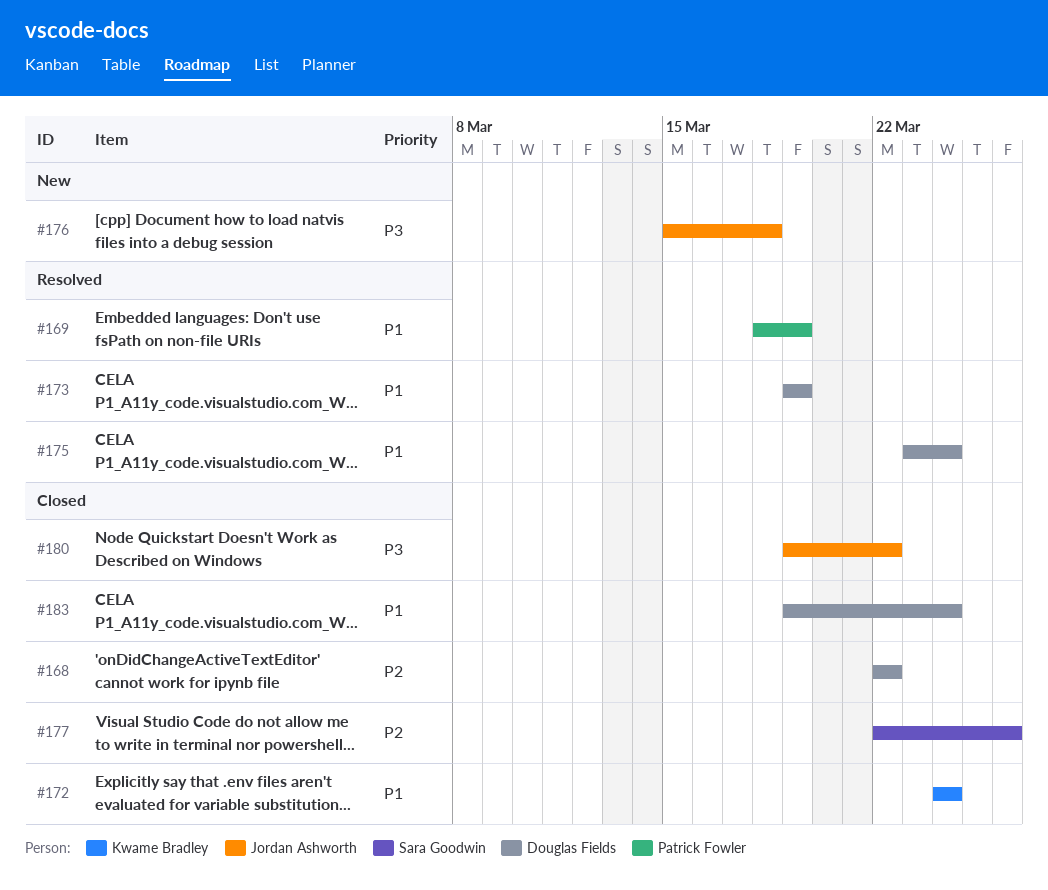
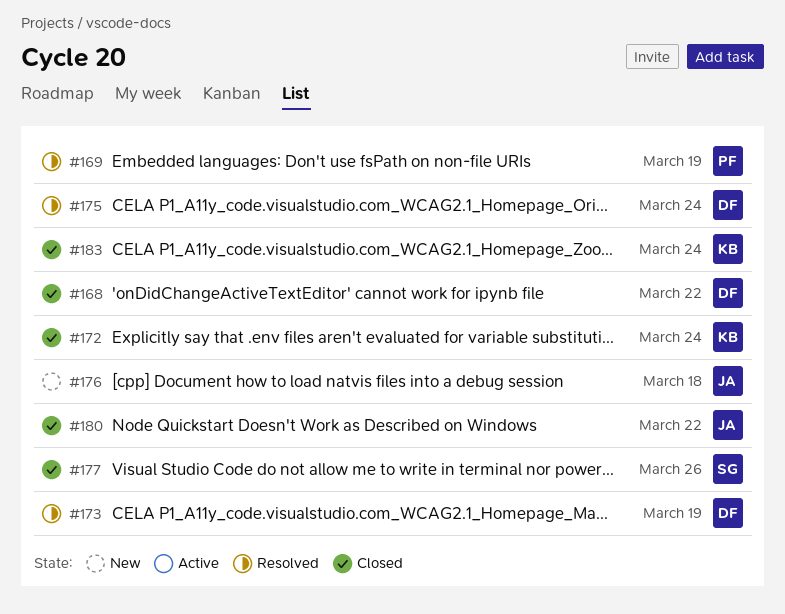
#183, owner: Douglas Fields -> Kwame Bradley

